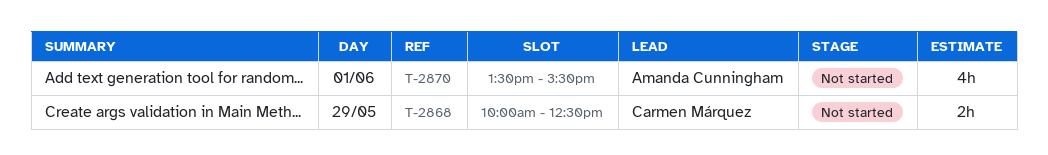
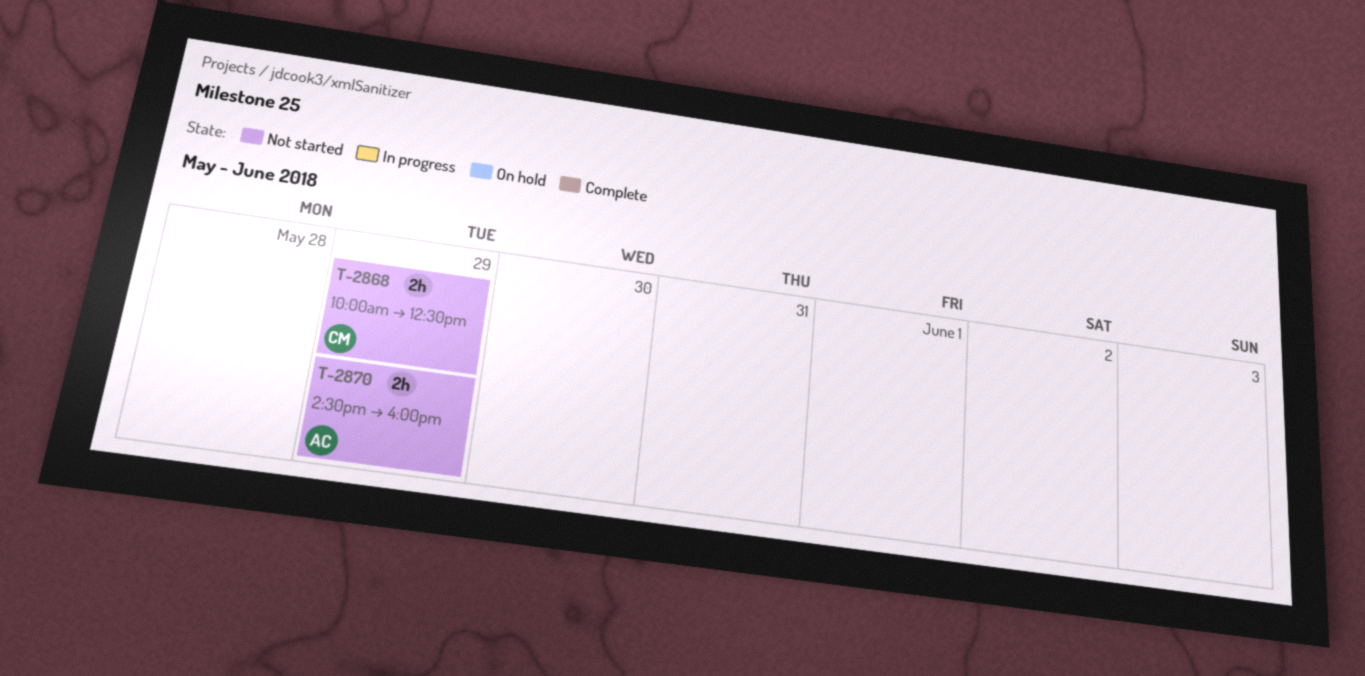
T-2870, estimate: 4h -> 2h
T-2870, day: Jun 1 -> May 29
T-2870, begins: 13:30 -> 14:30
T-2870, ends: 15:30 -> 16:00

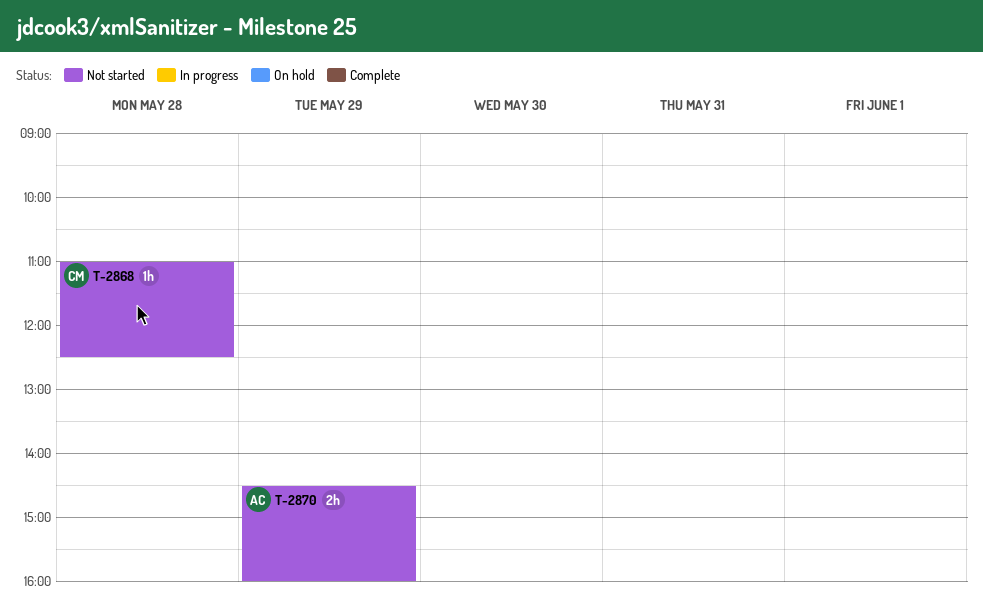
T-2868, estimate: 2h -> 1h
T-2868, day: May 29 -> May 28
T-2868, begins: 10:00 -> 11:00

